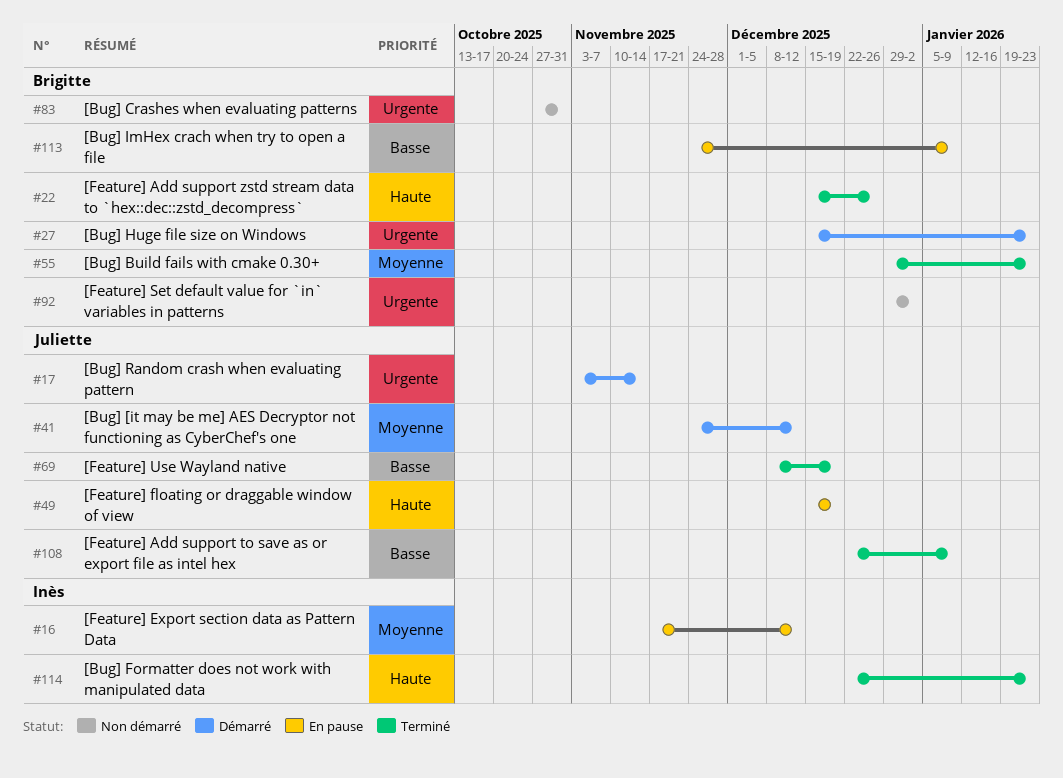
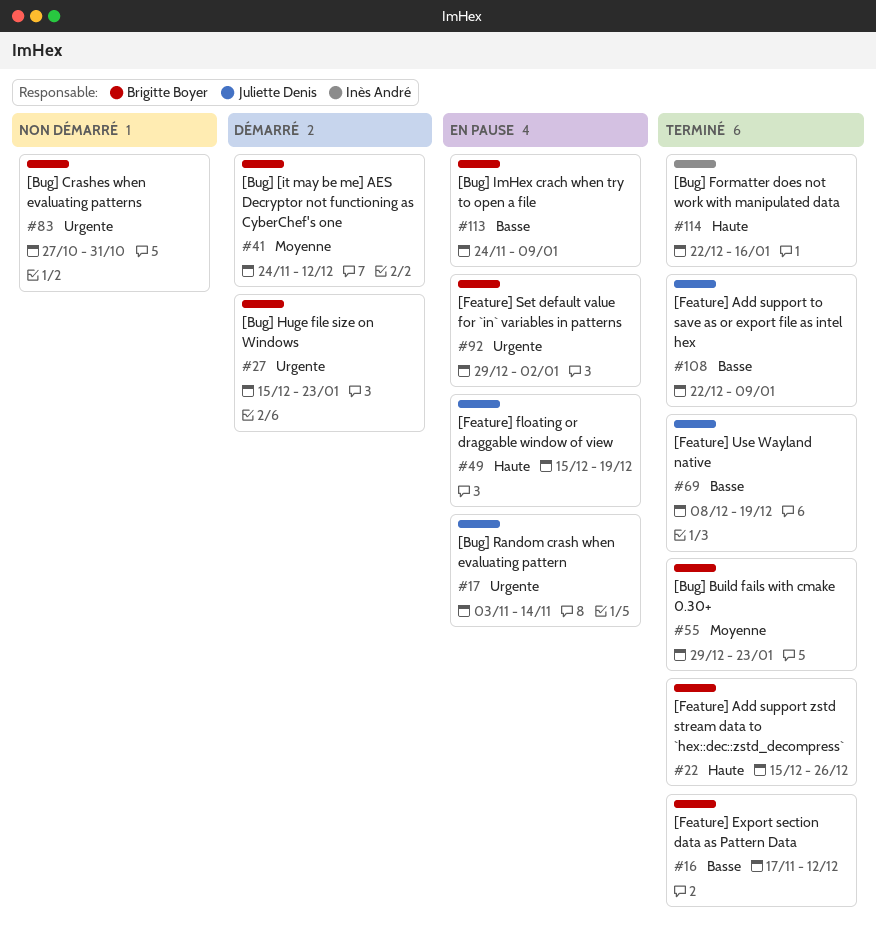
#16, status: En pause -> Terminé
#16, owner: Inès André -> Brigitte Boyer
#16, priority: Moyenne -> Basse
#17, status: Démarré -> En pause
#41, owner: Juliette Denis -> Brigitte Boyer
#92, status: Non démarré -> En pause
#114, due: Jan 23 -> Jan 16

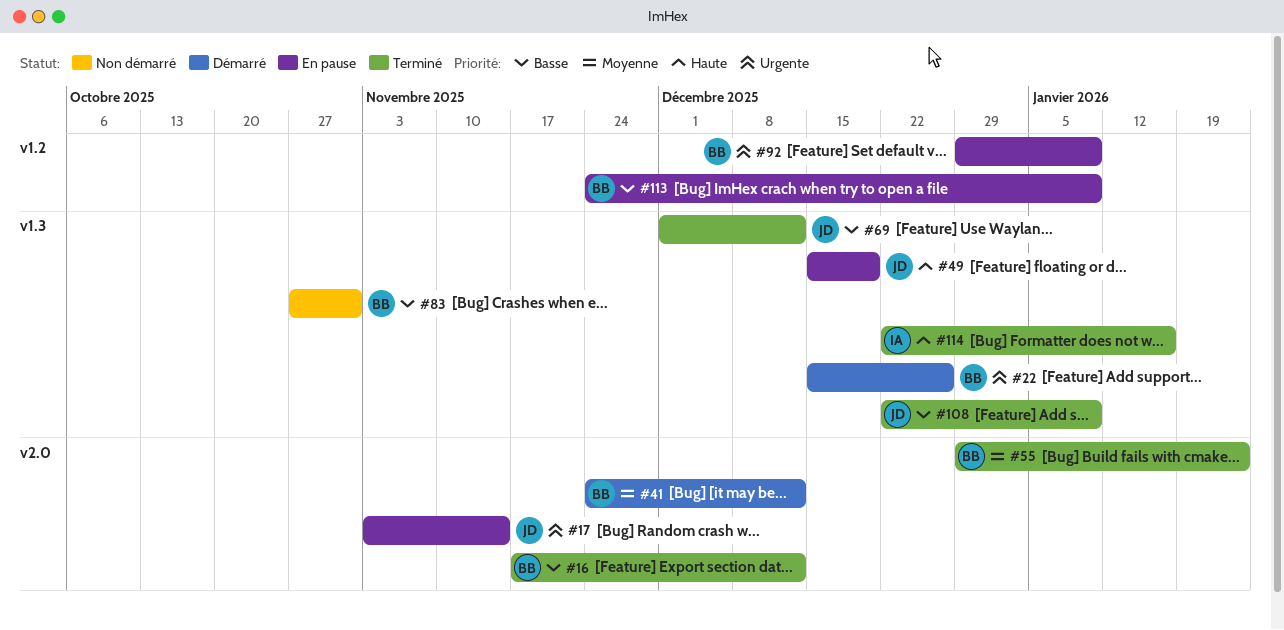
#22, status: Terminé -> Démarré
#22, priority: Haute -> Urgente
#27: present -> none
#69, start: Dec 8 -> Dec 1
#69, due: Dec 19 -> Dec 12
#83, priority: Urgente -> Basse
#92, due: Jan 2 -> Jan 9

